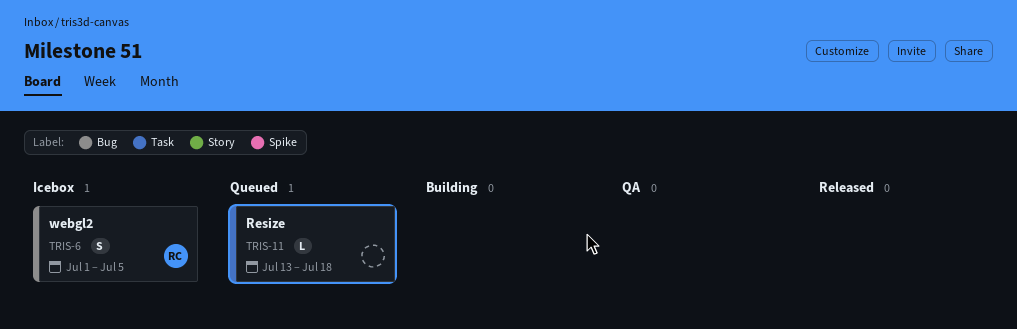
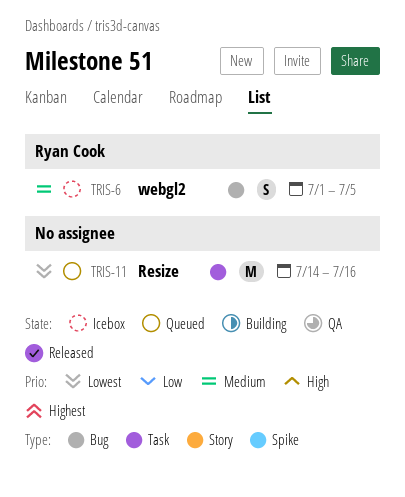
TRIS-11, estimate: L -> M
TRIS-11, start: Jul 13 -> Jul 14
TRIS-11, due: Jul 18 -> Jul 16

